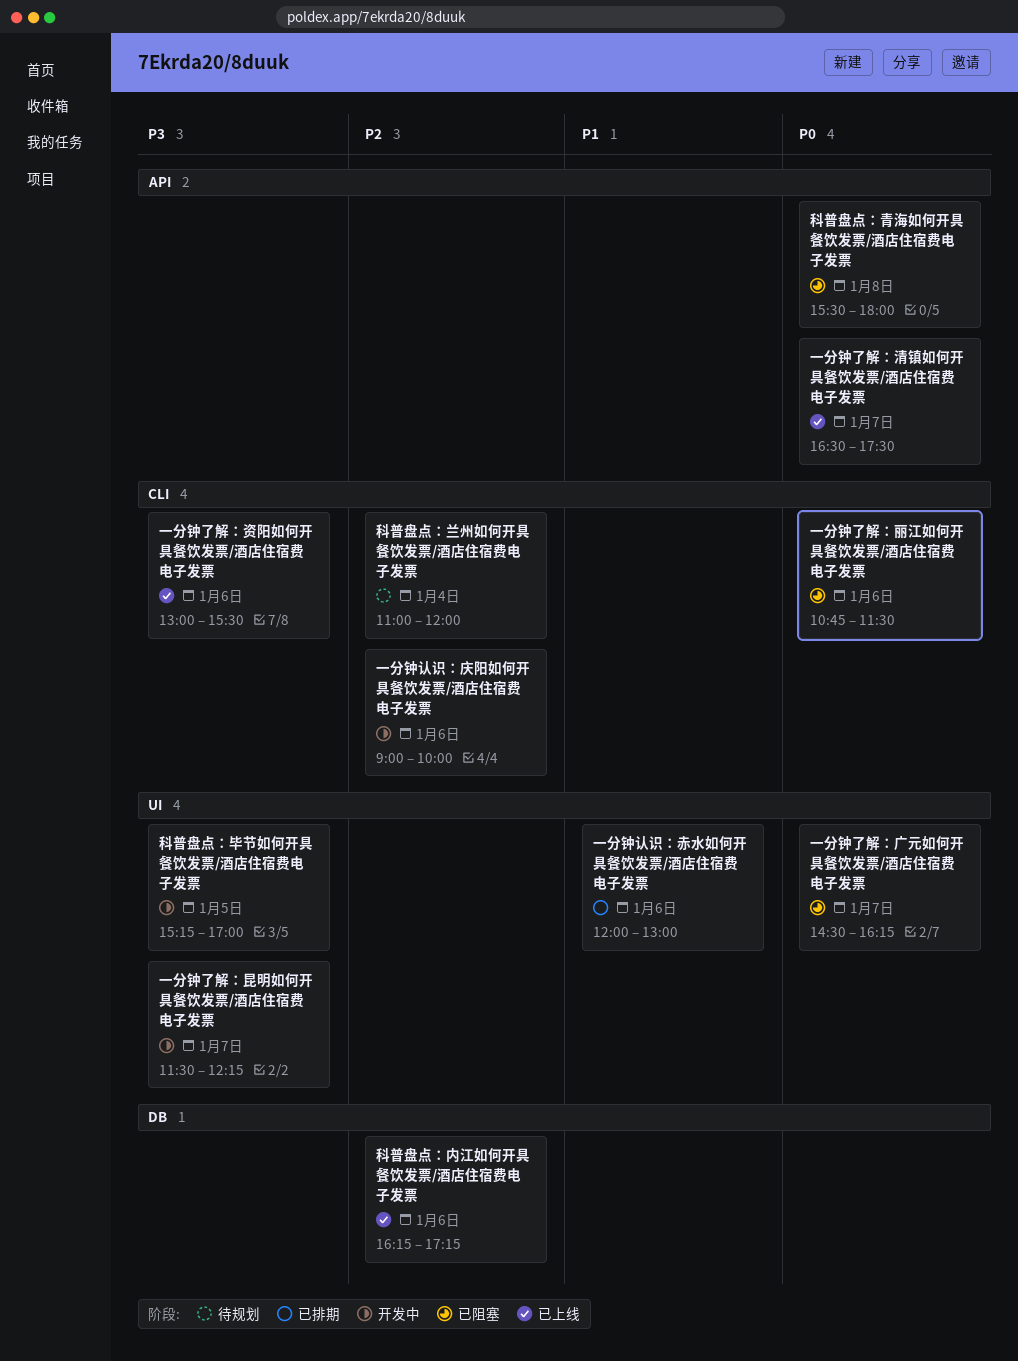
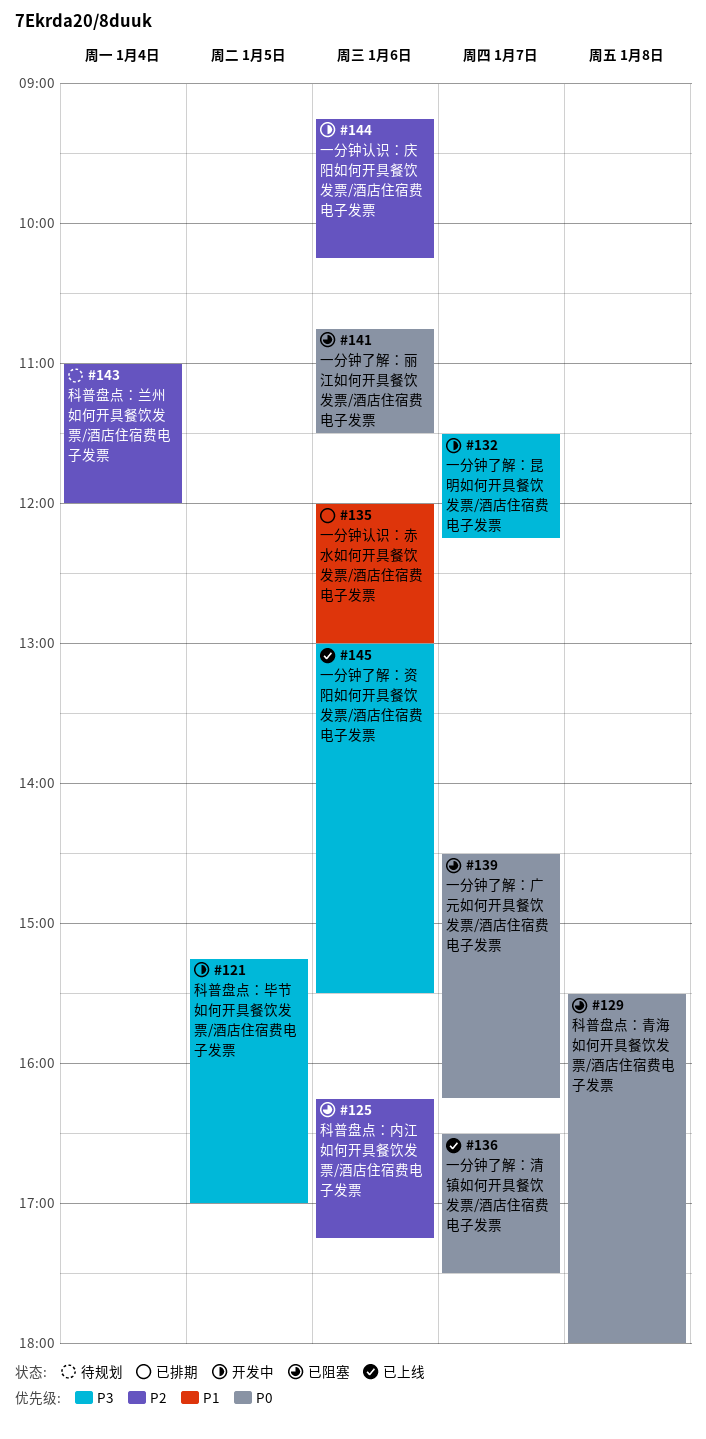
一分钟认识：庆阳如何开具餐饮发票/酒店住宿费电子发票, begins: 09:00 -> 09:15
一分钟认识：庆阳如何开具餐饮发票/酒店住宿费电子发票, ends: 10:00 -> 10:15
科普盘点：内江如何开具餐饮发票/酒店住宿费电子发票, status: 已上线 -> 已阻塞

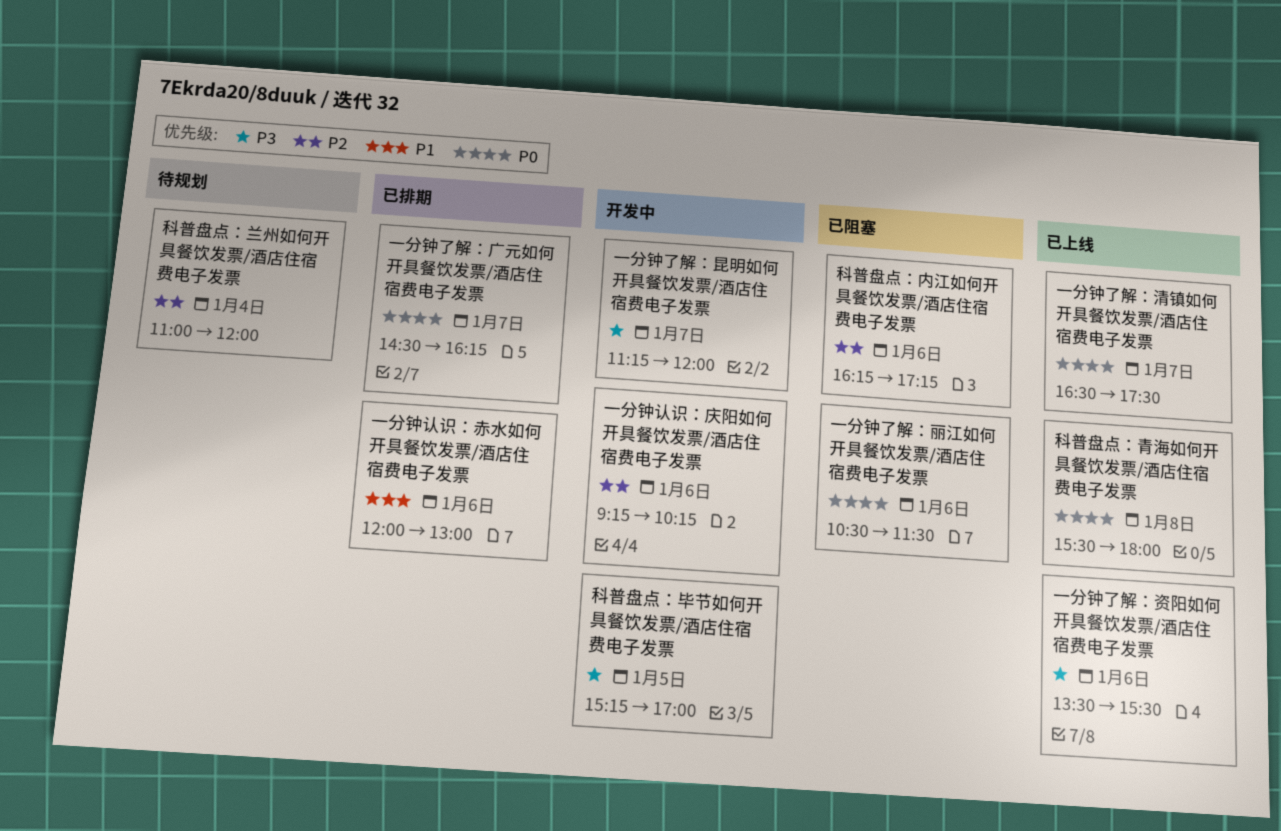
一分钟了解：丽江如何开具餐饮发票/酒店住宿费电子发票, begins: 10:45 -> 10:30
一分钟了解：广元如何开具餐饮发票/酒店住宿费电子发票, status: 已阻塞 -> 已排期
一分钟了解：昆明如何开具餐饮发票/酒店住宿费电子发票, begins: 11:30 -> 11:15
一分钟了解：昆明如何开具餐饮发票/酒店住宿费电子发票, ends: 12:15 -> 12:00
一分钟了解：资阳如何开具餐饮发票/酒店住宿费电子发票, begins: 13:00 -> 13:30
科普盘点：青海如何开具餐饮发票/酒店住宿费电子发票, status: 已阻塞 -> 已上线

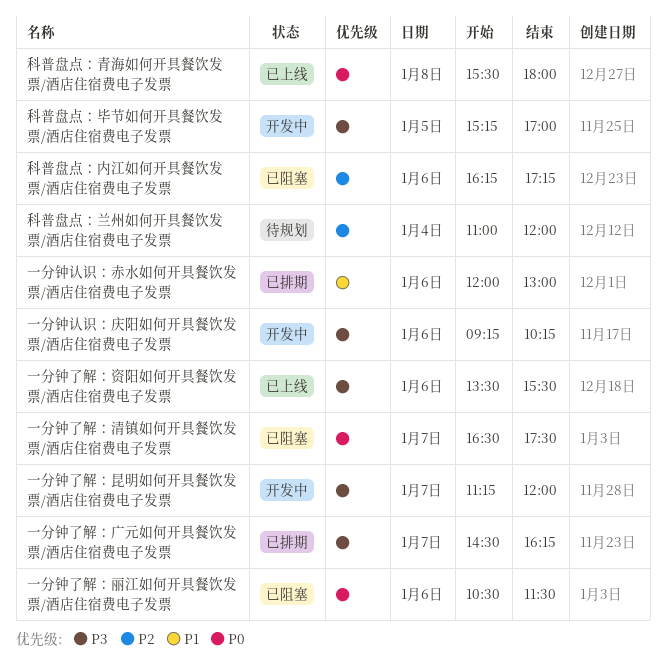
一分钟了解：广元如何开具餐饮发票/酒店住宿费电子发票, priority: P0 -> P3
一分钟了解：清镇如何开具餐饮发票/酒店住宿费电子发票, status: 已上线 -> 已阻塞
一分钟认识：庆阳如何开具餐饮发票/酒店住宿费电子发票, priority: P2 -> P3

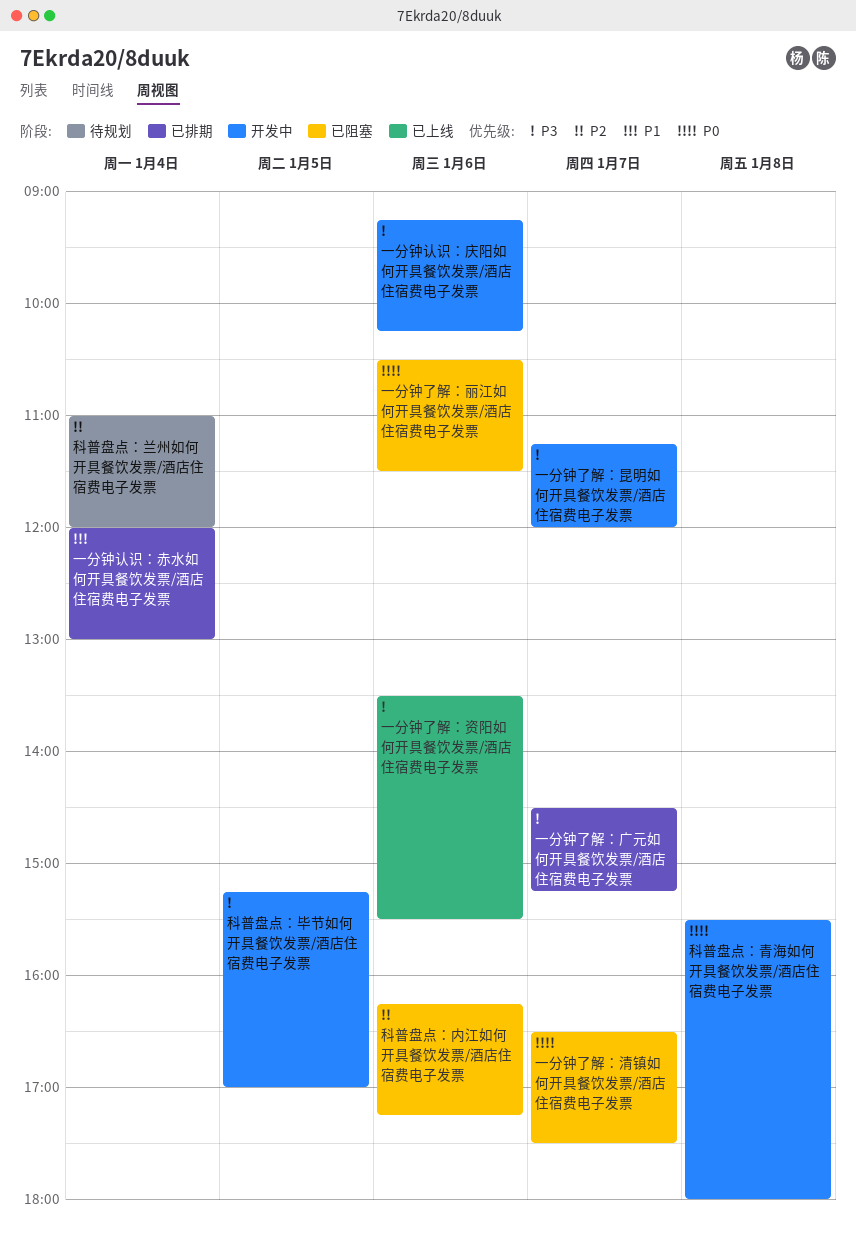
一分钟了解：广元如何开具餐饮发票/酒店住宿费电子发票, ends: 16:15 -> 15:15
一分钟认识：赤水如何开具餐饮发票/酒店住宿费电子发票, day: Jan 6 -> Jan 4
科普盘点：青海如何开具餐饮发票/酒店住宿费电子发票, status: 已上线 -> 开发中

